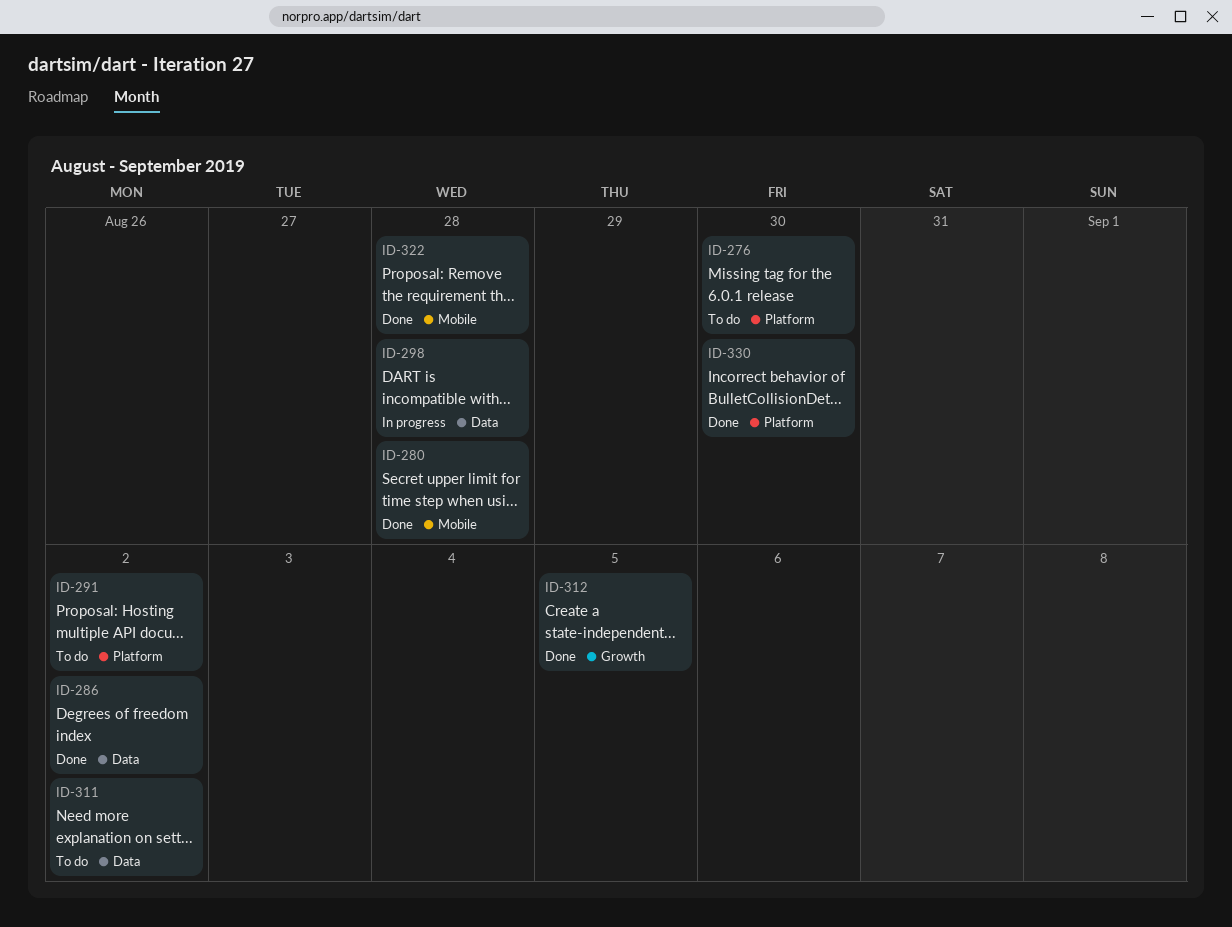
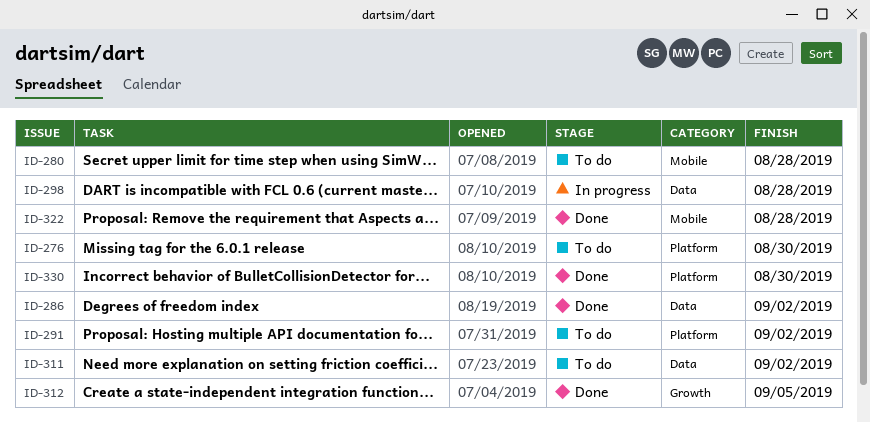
ID-280, status: Done -> To do

